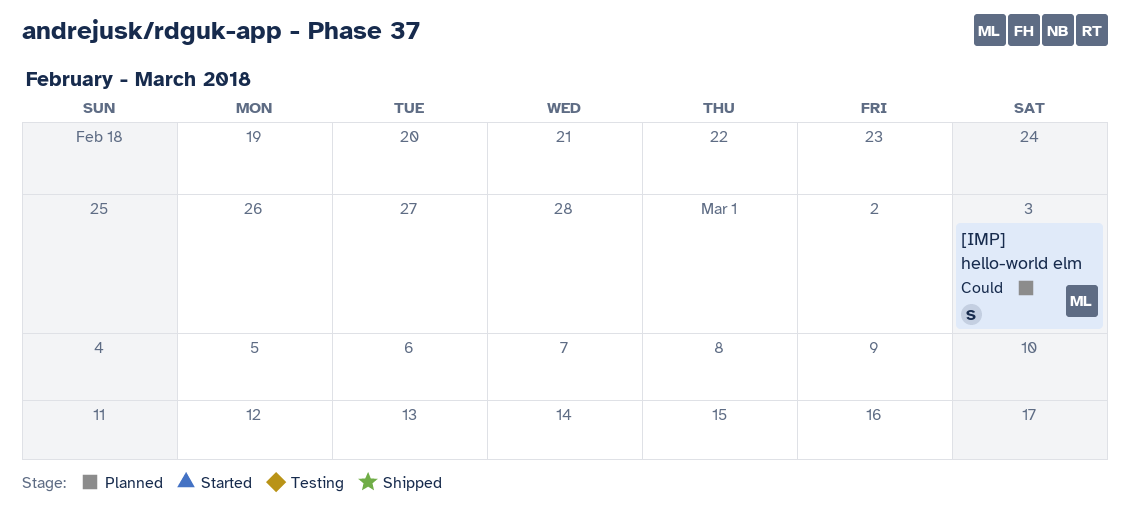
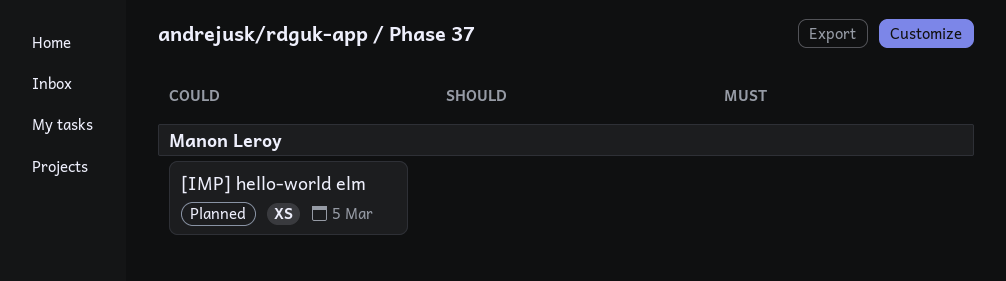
[IMP] hello-world elm, estimate: S -> XS
[IMP] hello-world elm, due: Mar 3 -> Mar 5

